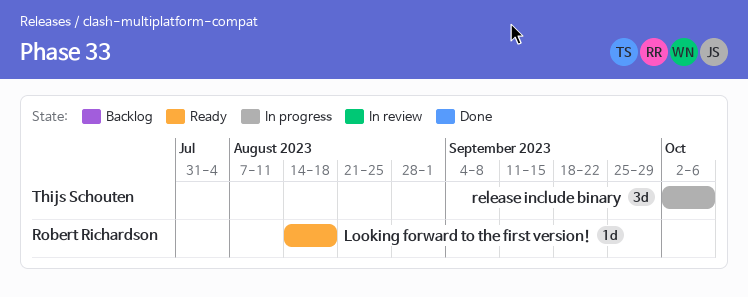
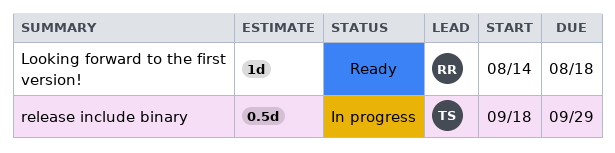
release include binary, estimate: 3d -> 0.5d
release include binary, start: Oct 2 -> Sep 18
release include binary, due: Oct 6 -> Sep 29

